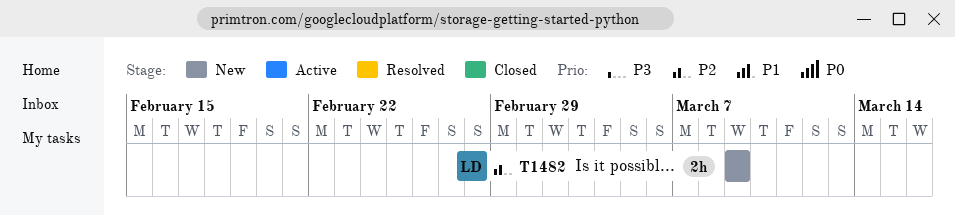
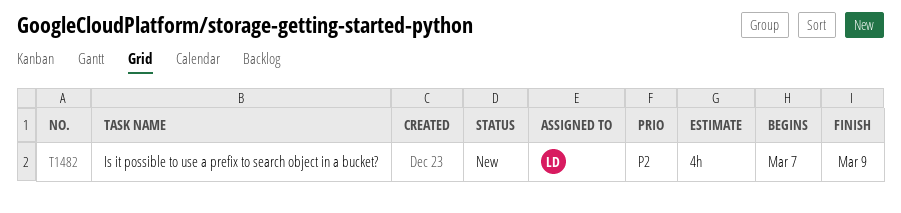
T1482, estimate: 2h -> 4h
T1482, start: Mar 9 -> Mar 7

